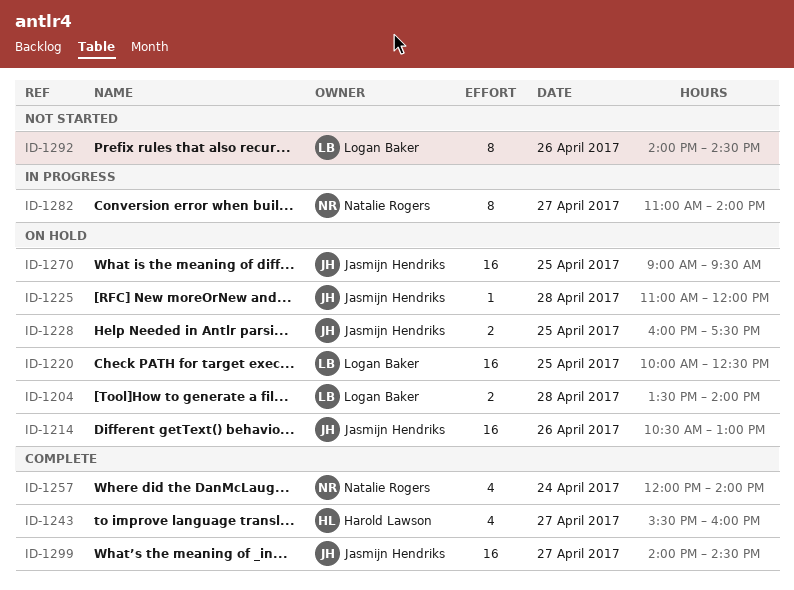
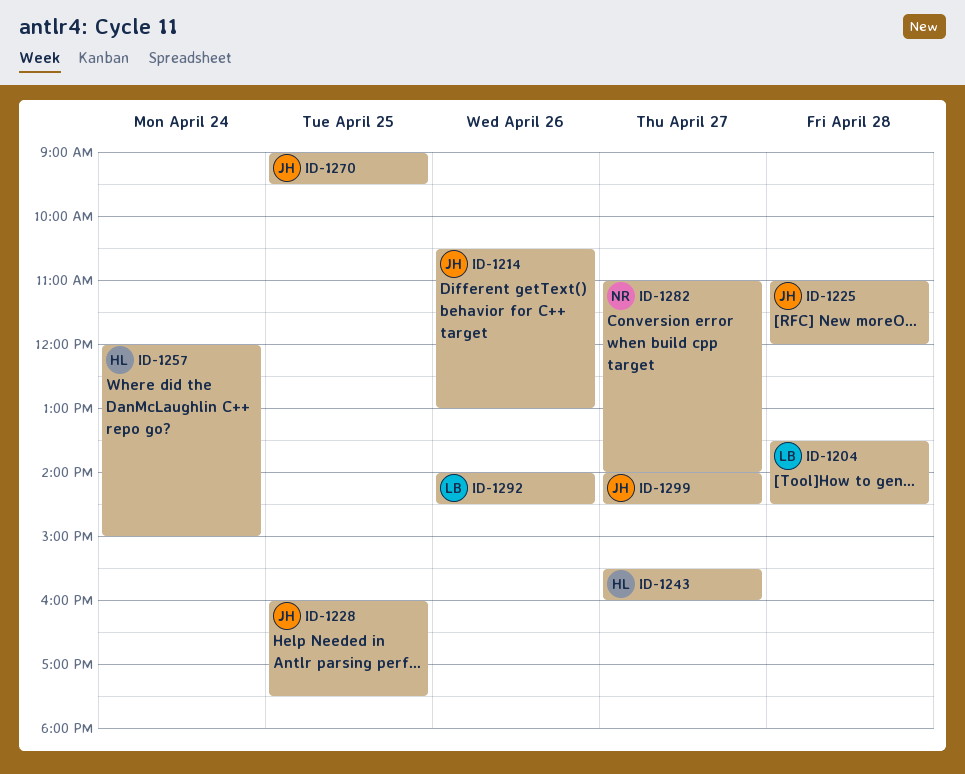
ID-1204, ends: 14:00 -> 14:30
ID-1220: present -> none
ID-1257, owner: Natalie Rogers -> Harold Lawson
ID-1257, ends: 14:00 -> 15:00

